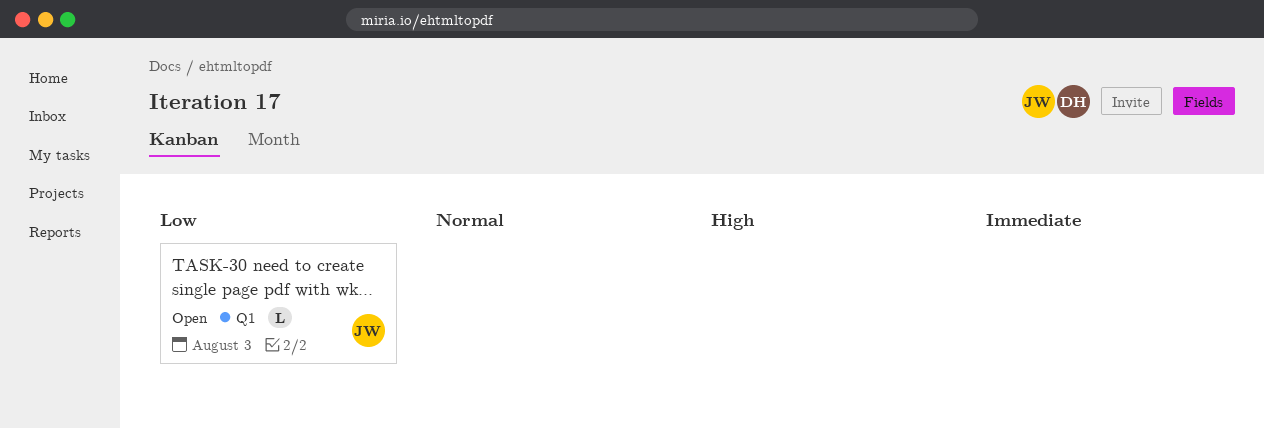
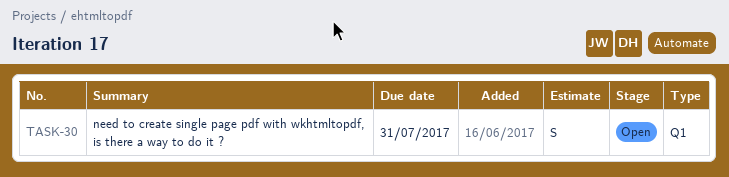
TASK-30, estimate: L -> S
TASK-30, due: Aug 3 -> Jul 31

